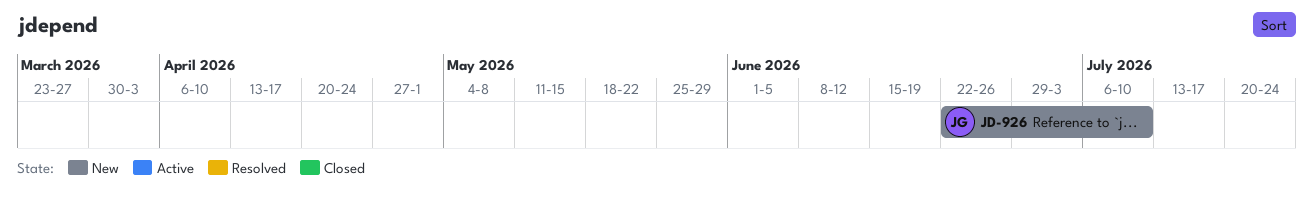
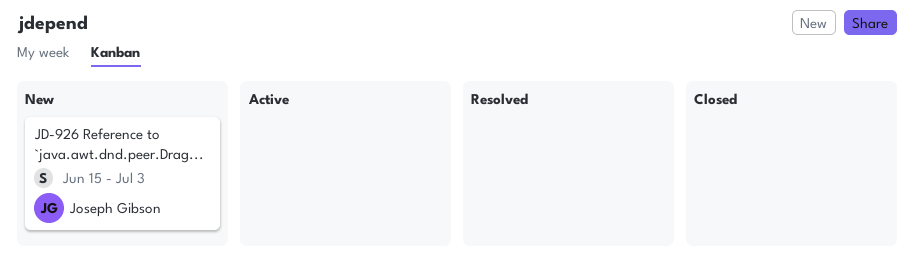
JD-926, start: Jun 22 -> Jun 15
JD-926, due: Jul 10 -> Jul 3

